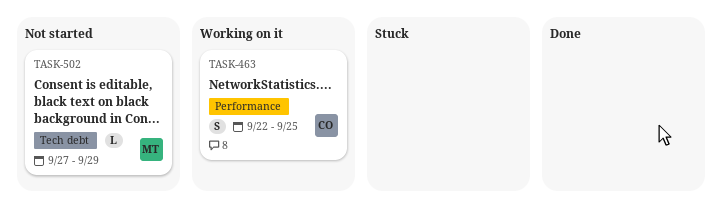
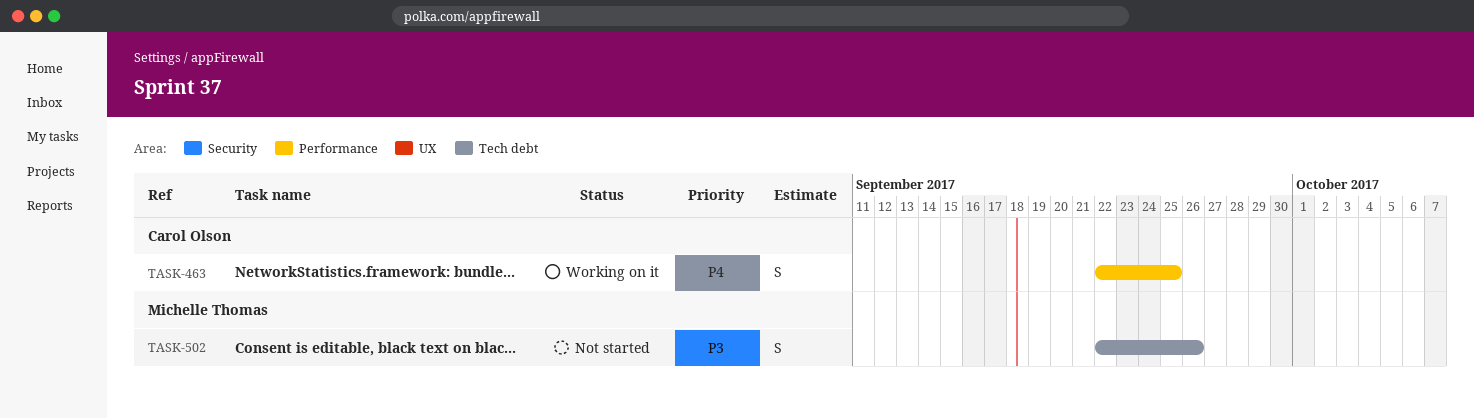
TASK-502, estimate: L -> S
TASK-502, start: Sep 27 -> Sep 22
TASK-502, due: Sep 29 -> Sep 26

